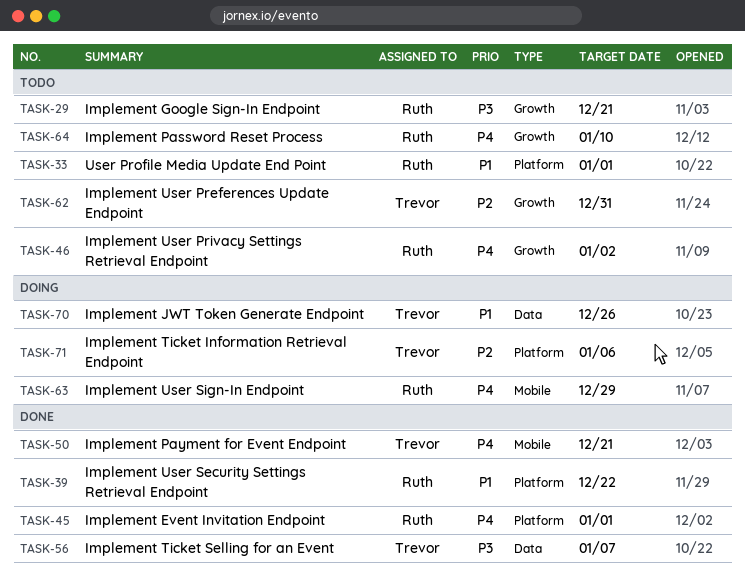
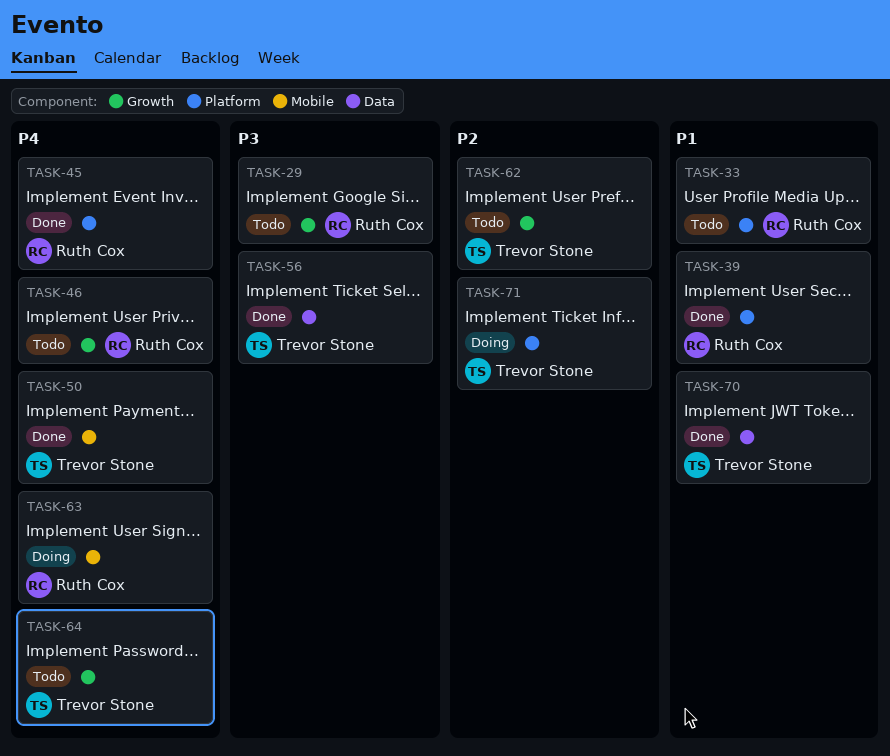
TASK-64, owner: Ruth Cox -> Trevor Stone
TASK-70, status: Doing -> Done

